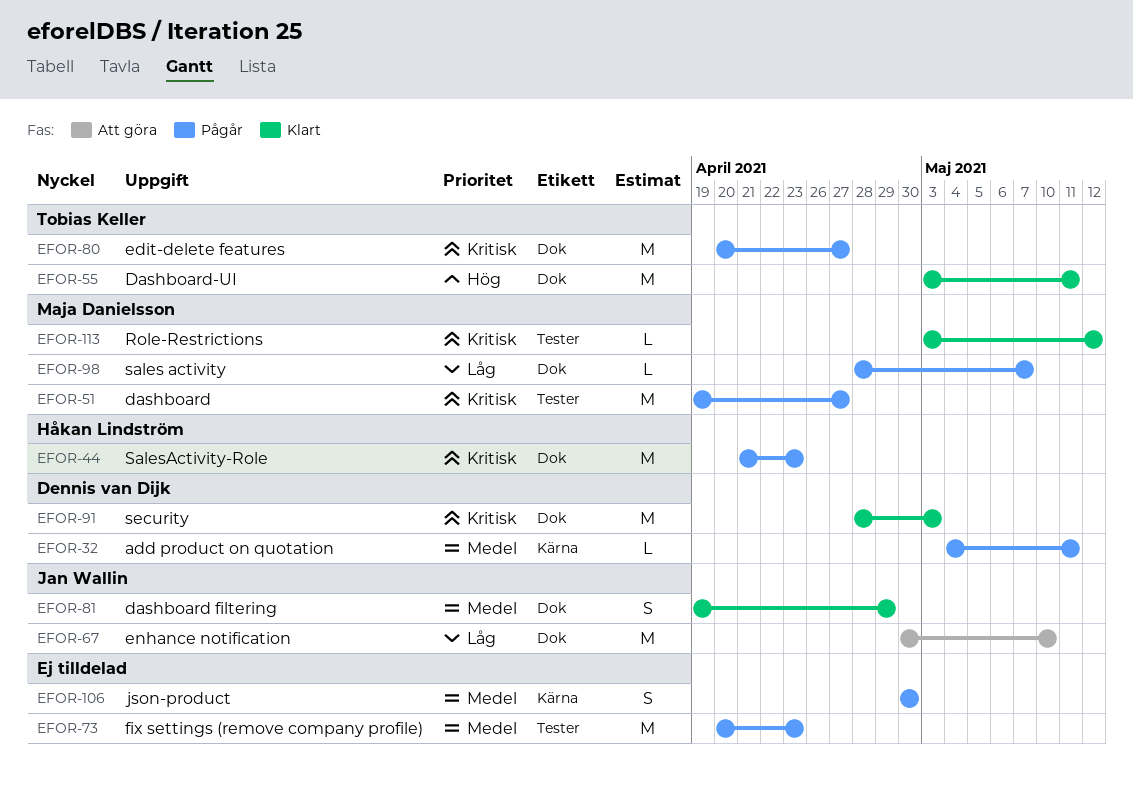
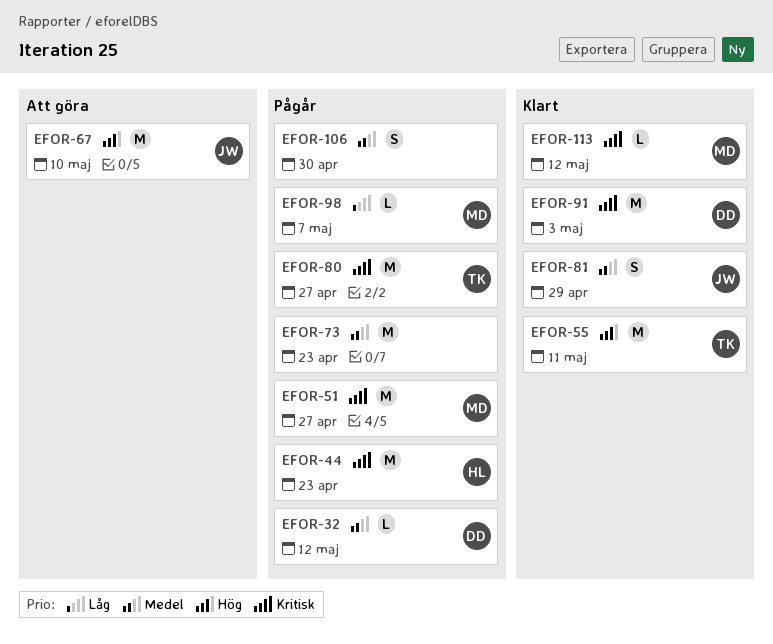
EFOR-32, due: May 11 -> May 12
EFOR-67, priority: Låg -> Hög

